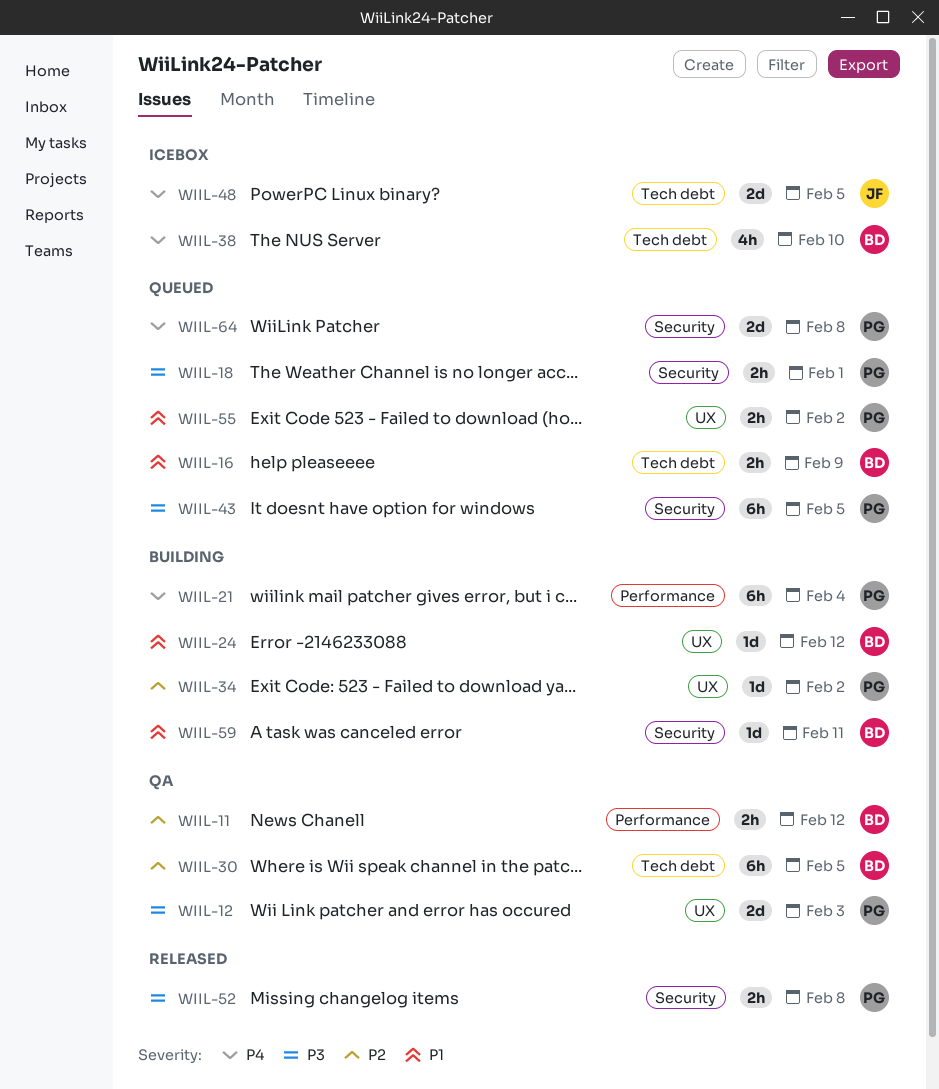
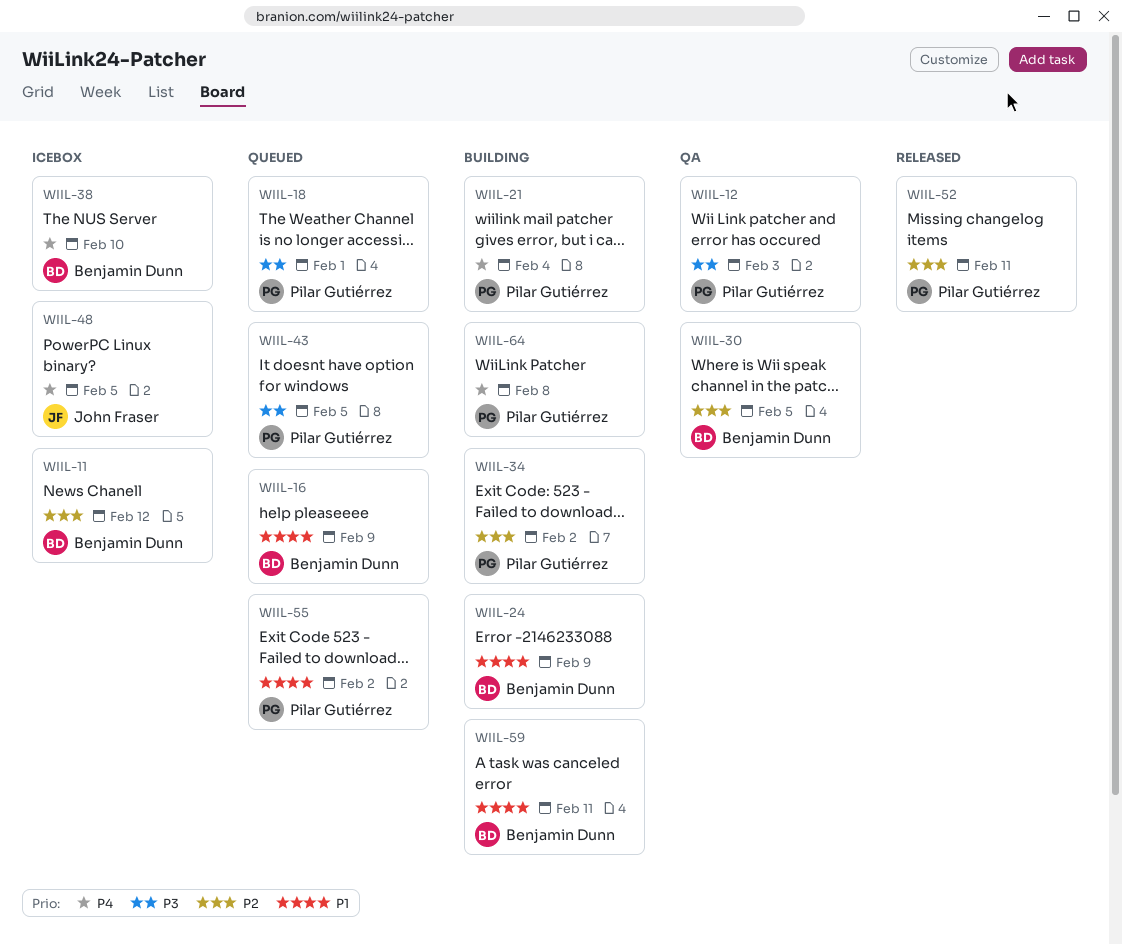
WIIL-11, status: QA -> Icebox
WIIL-24, due: Feb 12 -> Feb 9
WIIL-52, priority: P3 -> P2
WIIL-52, due: Feb 8 -> Feb 11
WIIL-64, status: Queued -> Building

